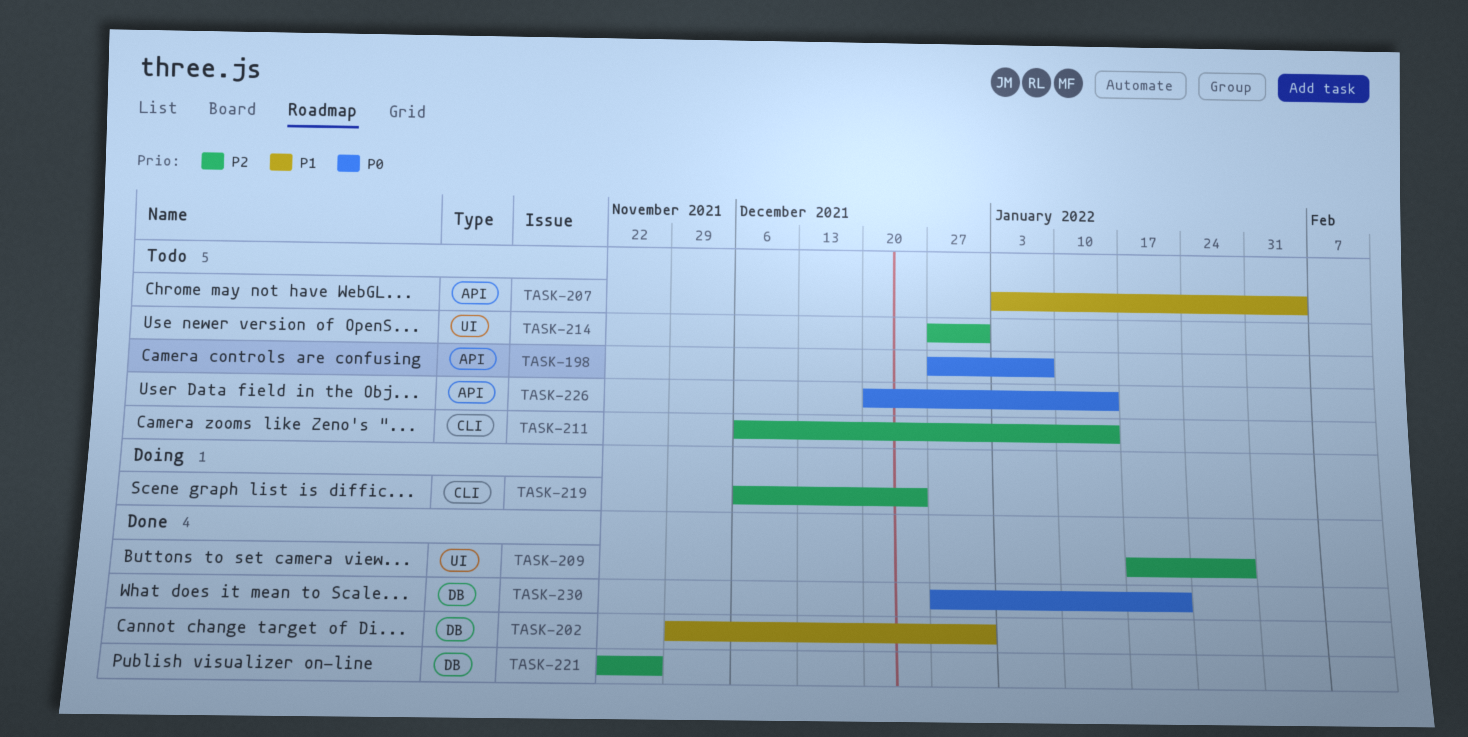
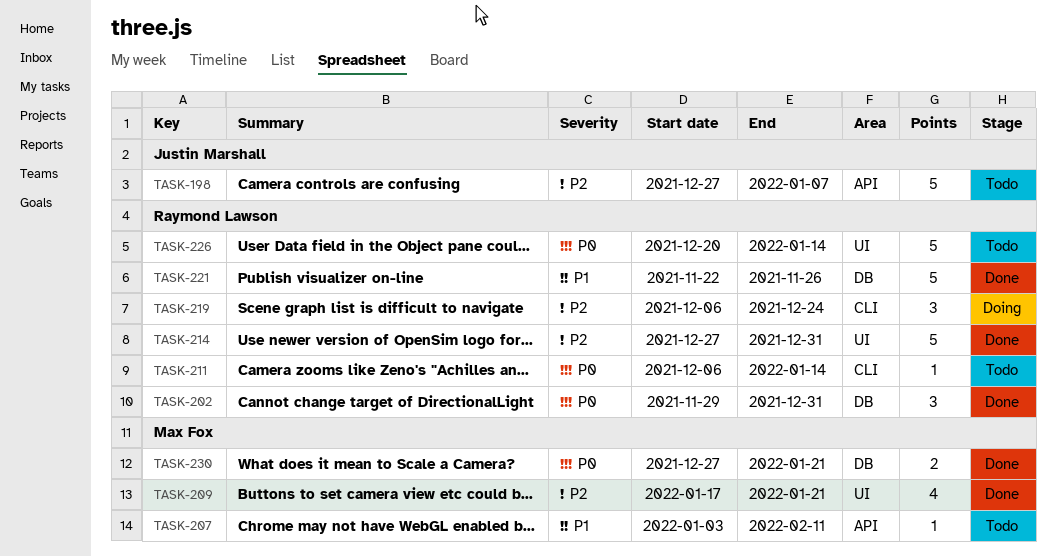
TASK-198, priority: P0 -> P2
TASK-202, priority: P1 -> P0
TASK-207, due: Feb 4 -> Feb 11
TASK-209, due: Jan 28 -> Jan 21
TASK-211, priority: P2 -> P0
TASK-214, status: Todo -> Done
TASK-221, priority: P2 -> P1
TASK-226, label: API -> UI

